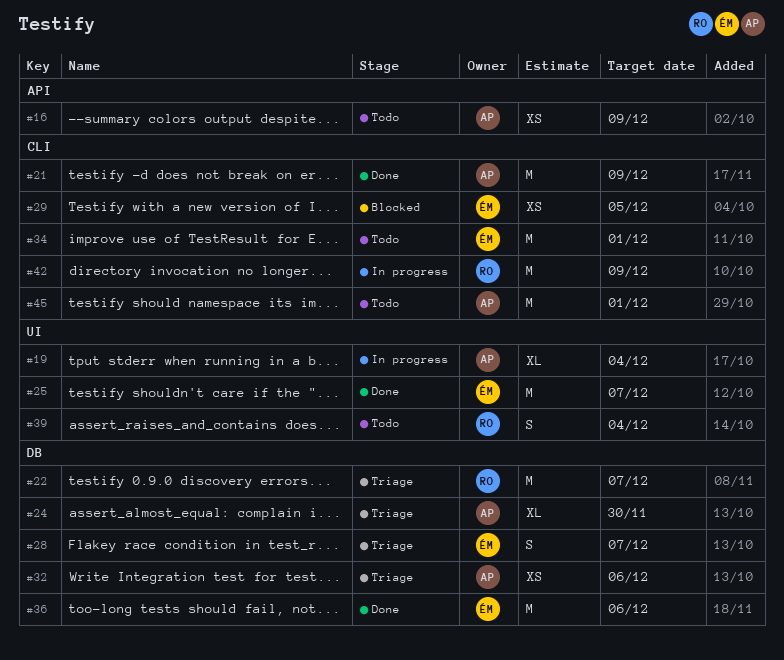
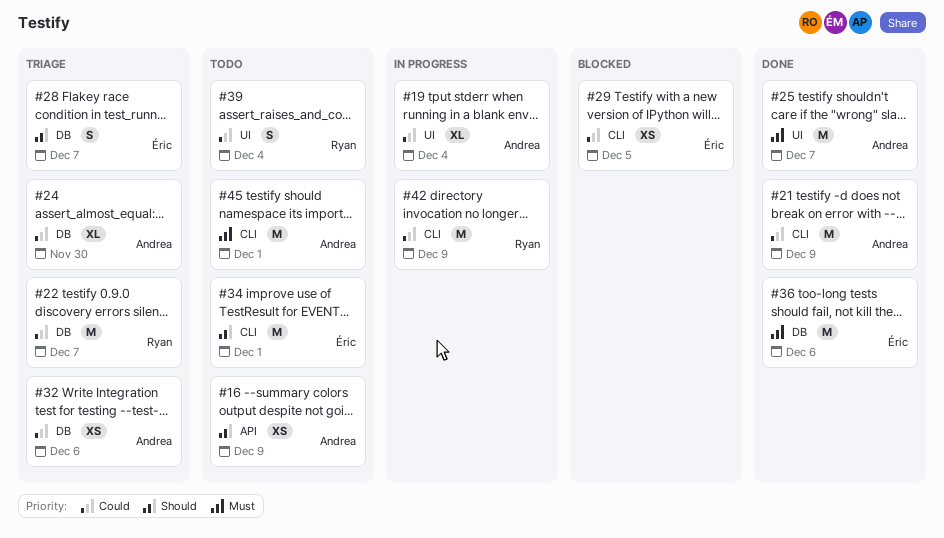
#25, owner: Éric -> Andrea

